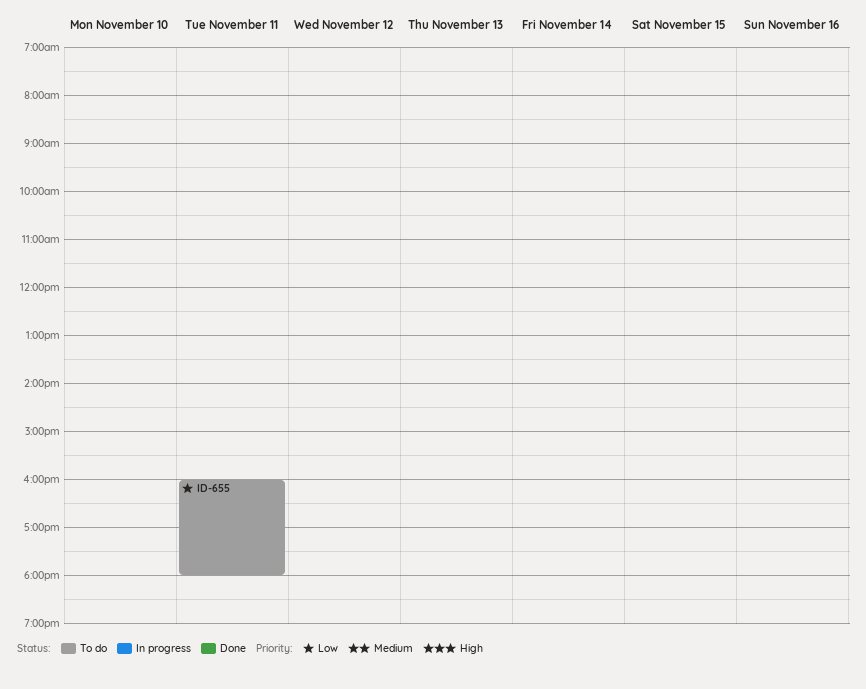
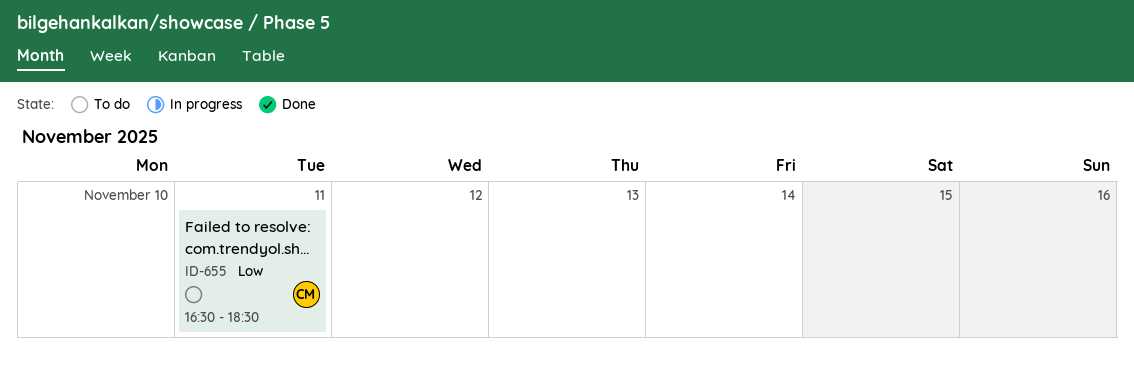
ID-655, begins: 16:00 -> 16:30
ID-655, ends: 18:00 -> 18:30

